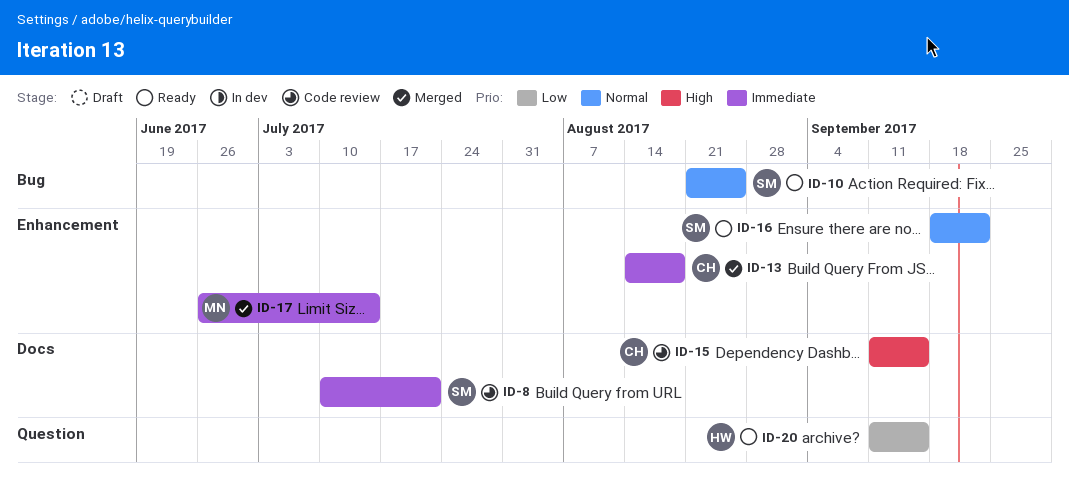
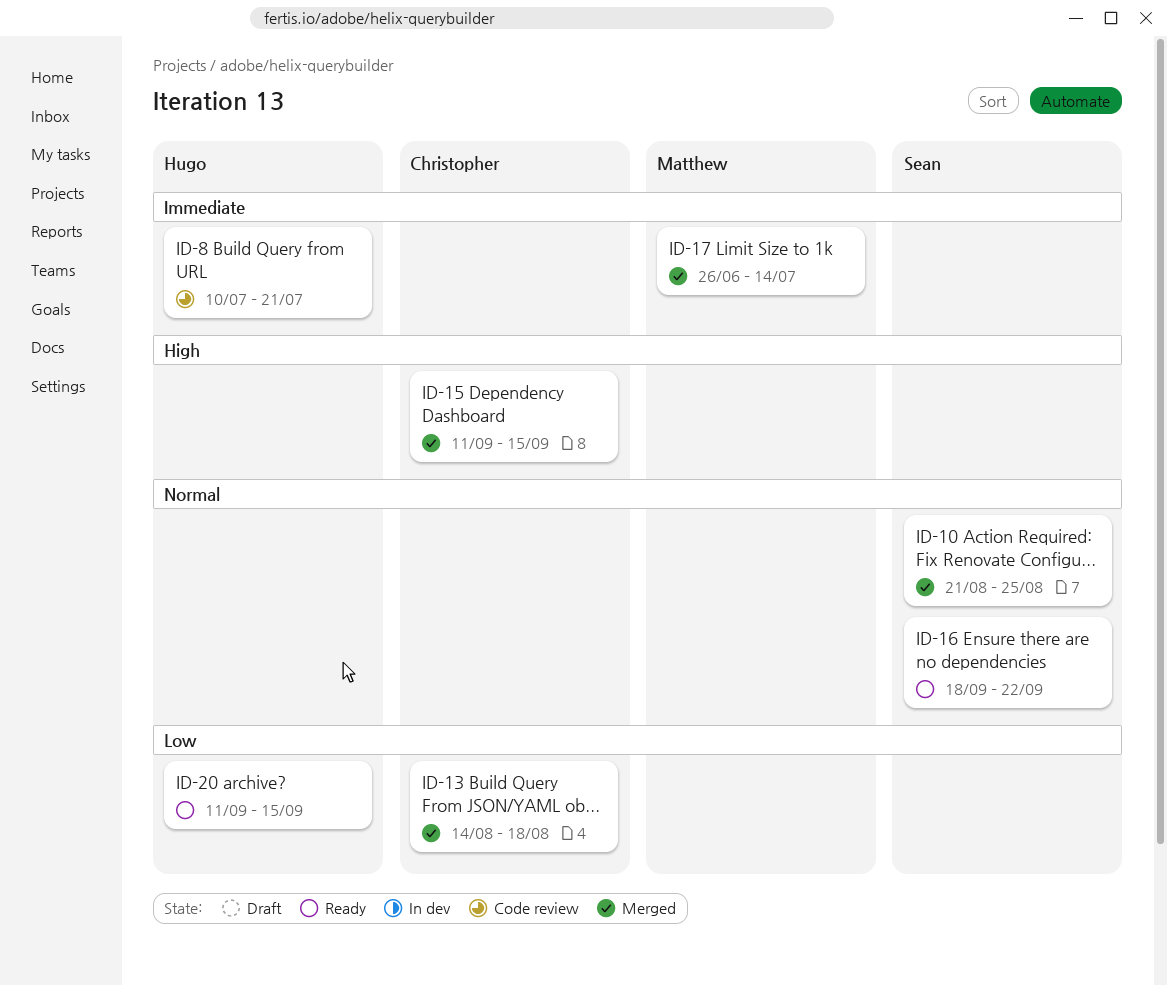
ID-8, owner: Sean -> Hugo
ID-10, status: Ready -> Merged
ID-13, priority: Immediate -> Low
ID-15, status: Code review -> Merged

